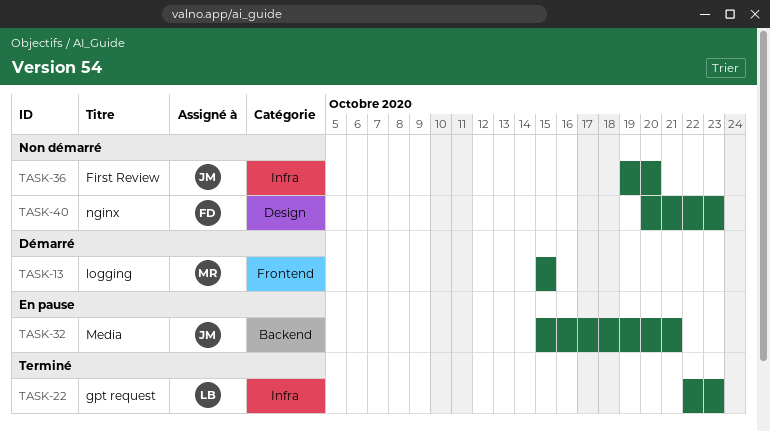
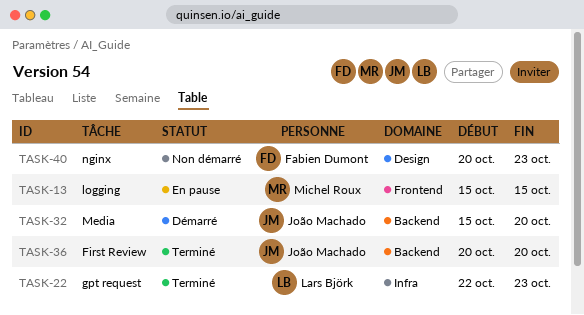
TASK-13, status: Démarré -> En pause
TASK-32, status: En pause -> Démarré
TASK-32, due: Oct 21 -> Oct 20
TASK-36, status: Non démarré -> Terminé
TASK-36, label: Infra -> Backend
TASK-36, start: Oct 19 -> Oct 20

